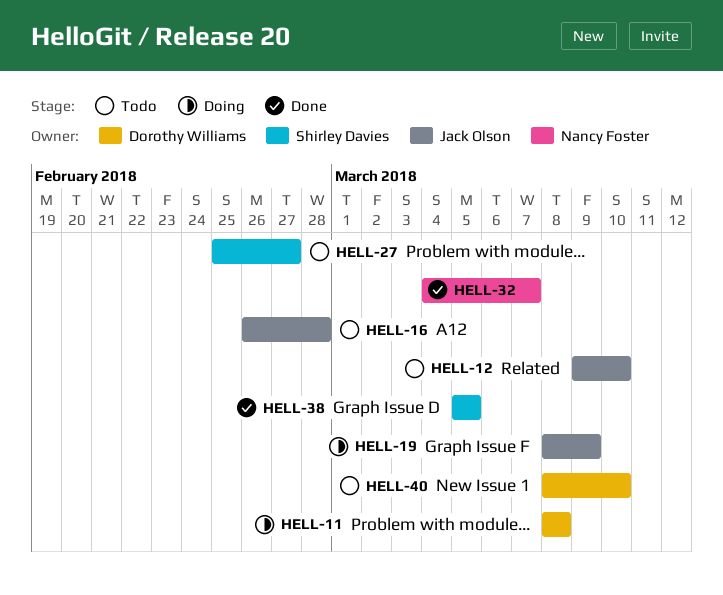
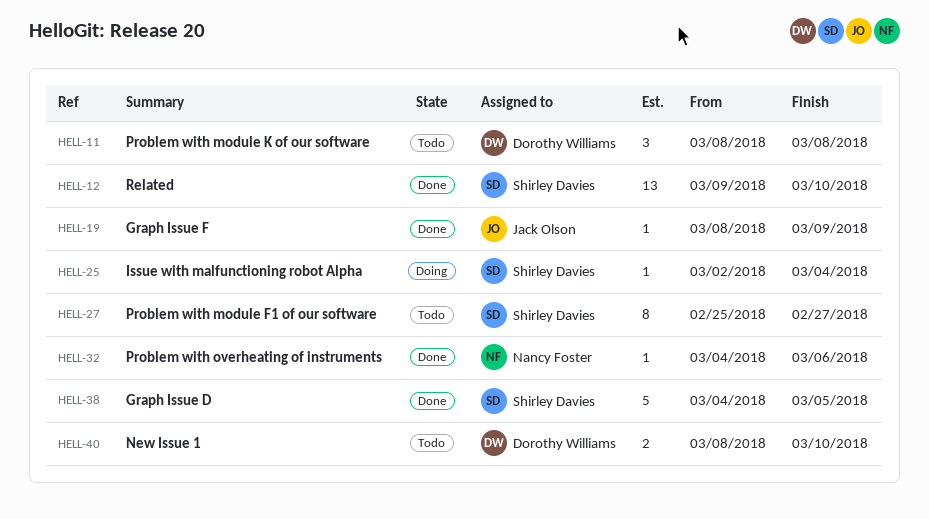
HELL-11, status: Doing -> Todo
HELL-12, status: Todo -> Done
HELL-12, owner: Jack Olson -> Shirley Davies
HELL-16: present -> none
HELL-19, status: Doing -> Done
HELL-25: none -> present
HELL-32, due: Mar 7 -> Mar 6
HELL-38, start: Mar 5 -> Mar 4

